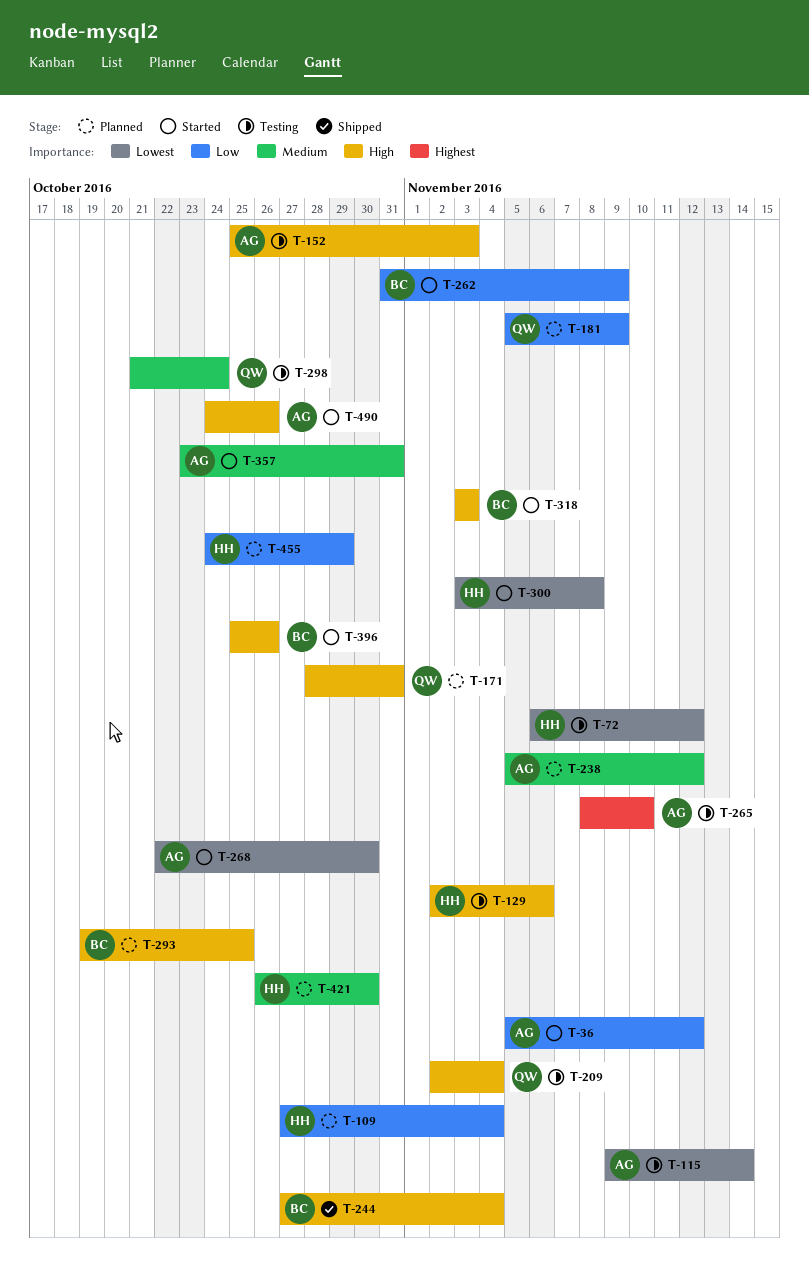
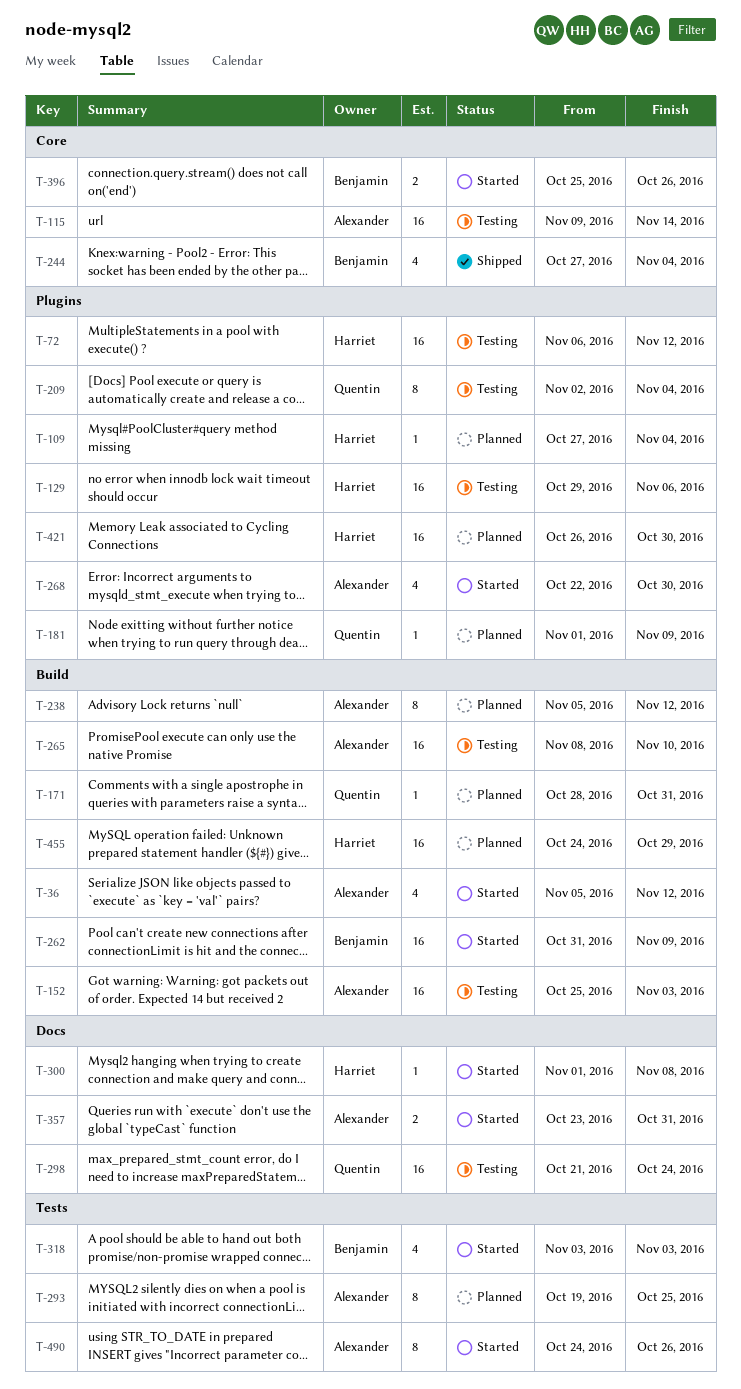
T-129, start: Nov 2 -> Oct 29
T-181, start: Nov 5 -> Nov 1
T-293, owner: Benjamin -> Alexander
T-300, start: Nov 3 -> Nov 1

